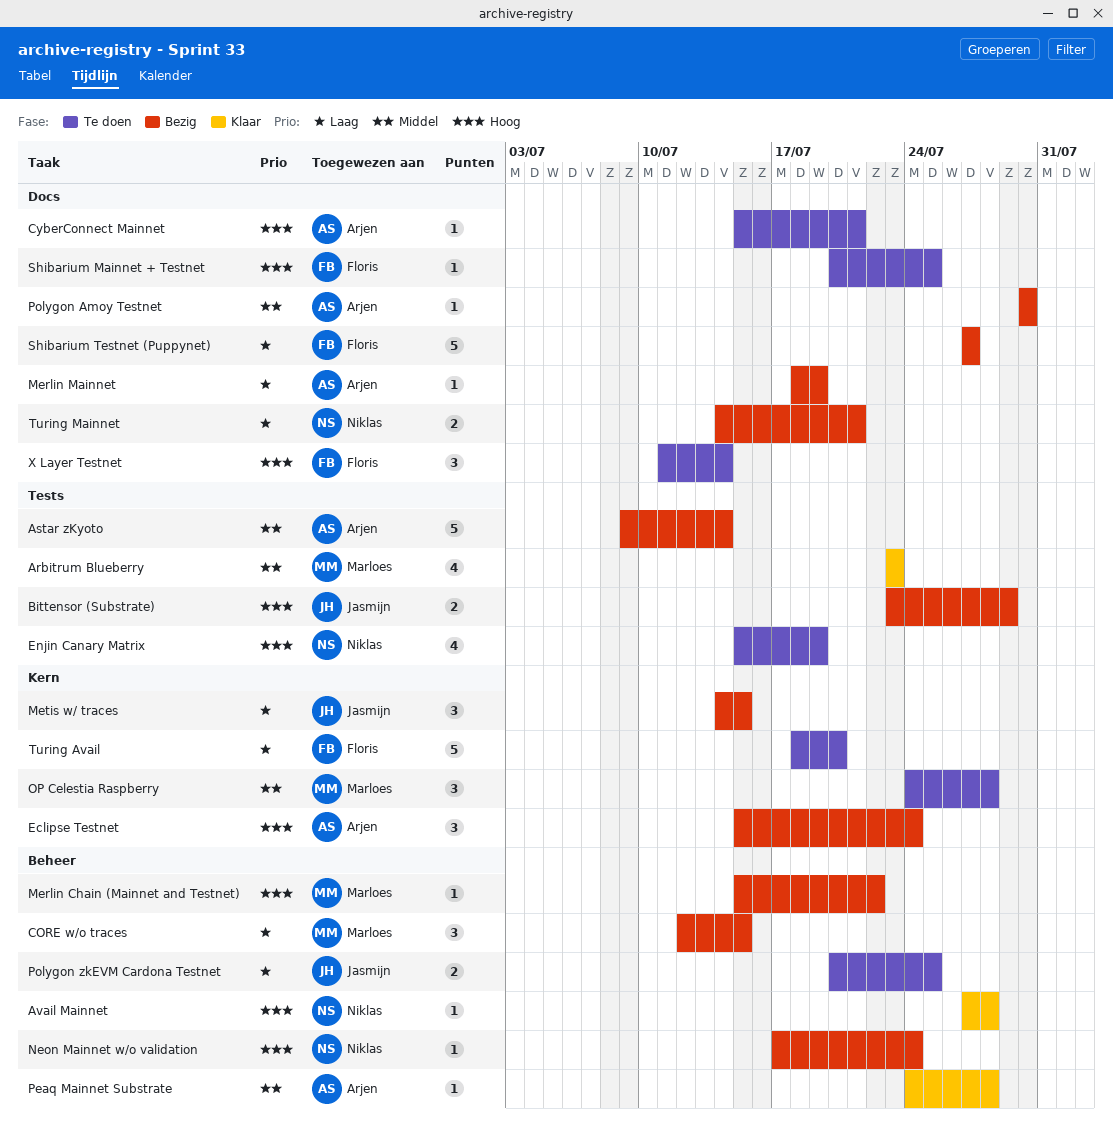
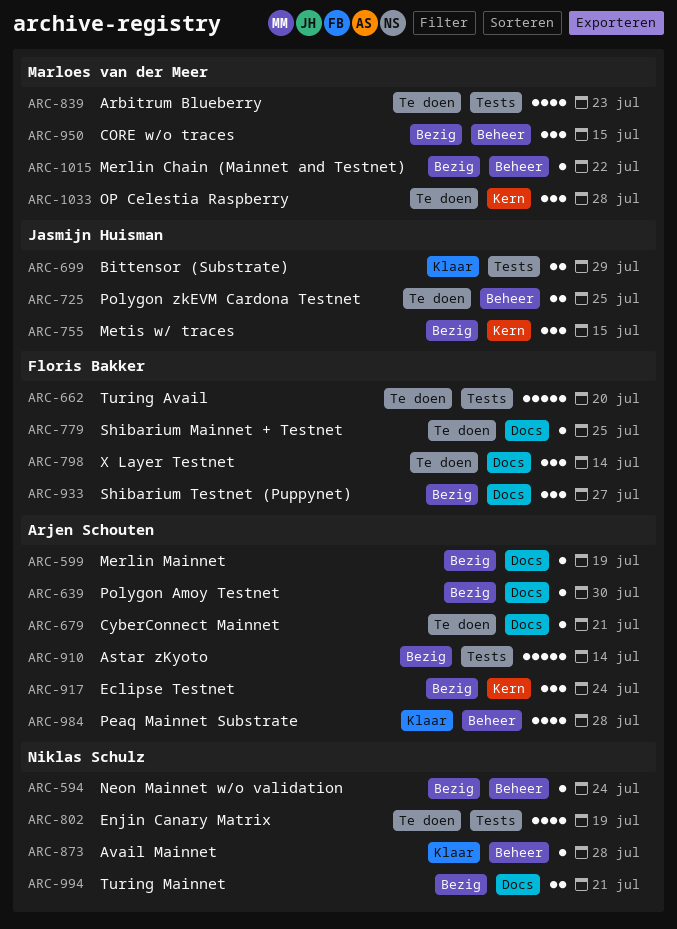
Arbitrum Blueberry, status: Klaar -> Te doen
Bittensor (Substrate), status: Bezig -> Klaar
Peaq Mainnet Substrate, estimate: 1 -> 4
Shibarium Testnet (Puppynet), estimate: 5 -> 3
Turing Avail, label: Kern -> Tests

